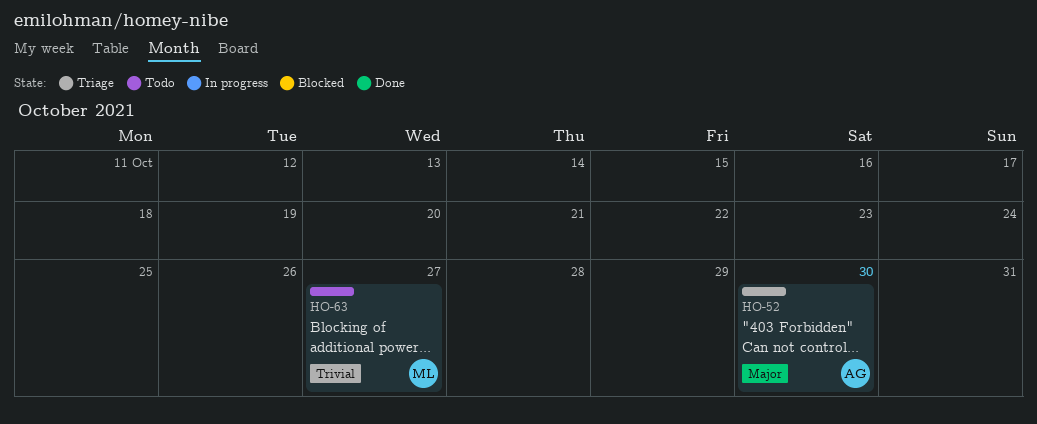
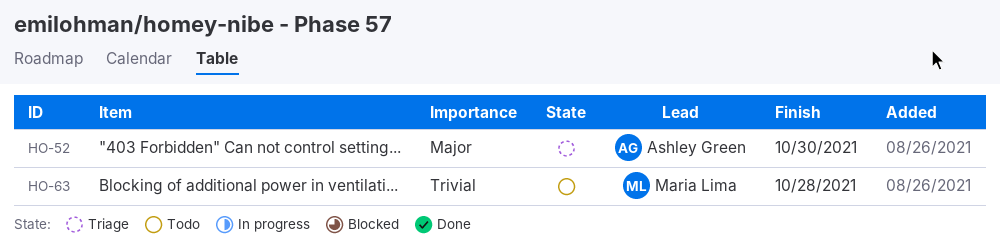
HO-63, due: Oct 27 -> Oct 28

